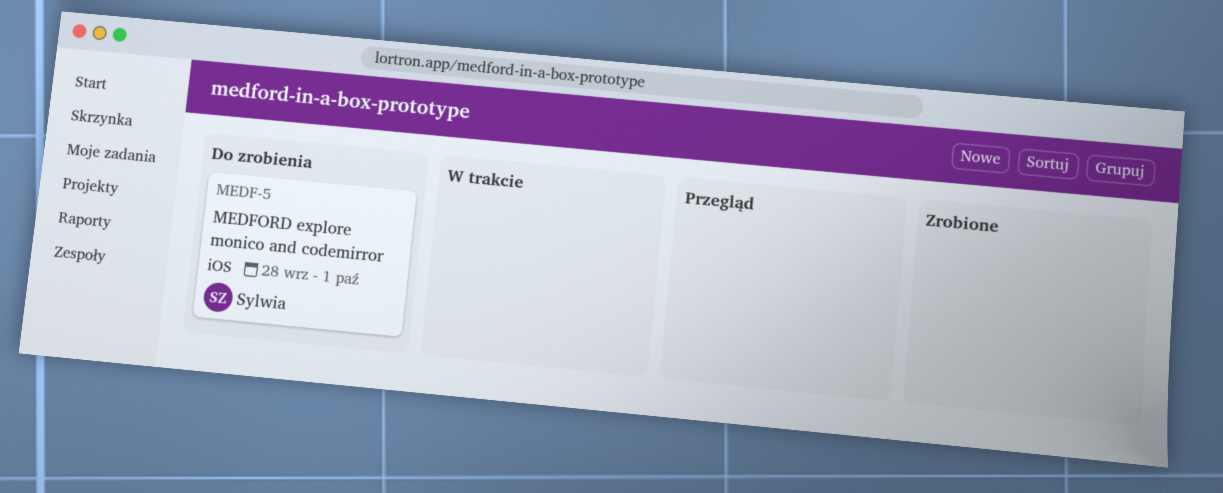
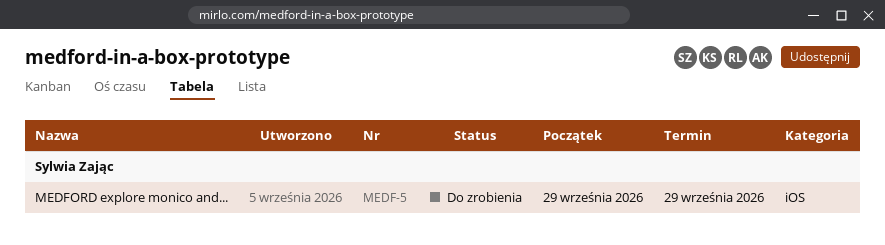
MEDF-5, start: Sep 28 -> Sep 29
MEDF-5, due: Oct 1 -> Sep 29

